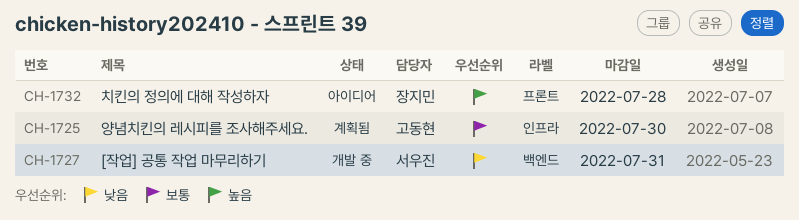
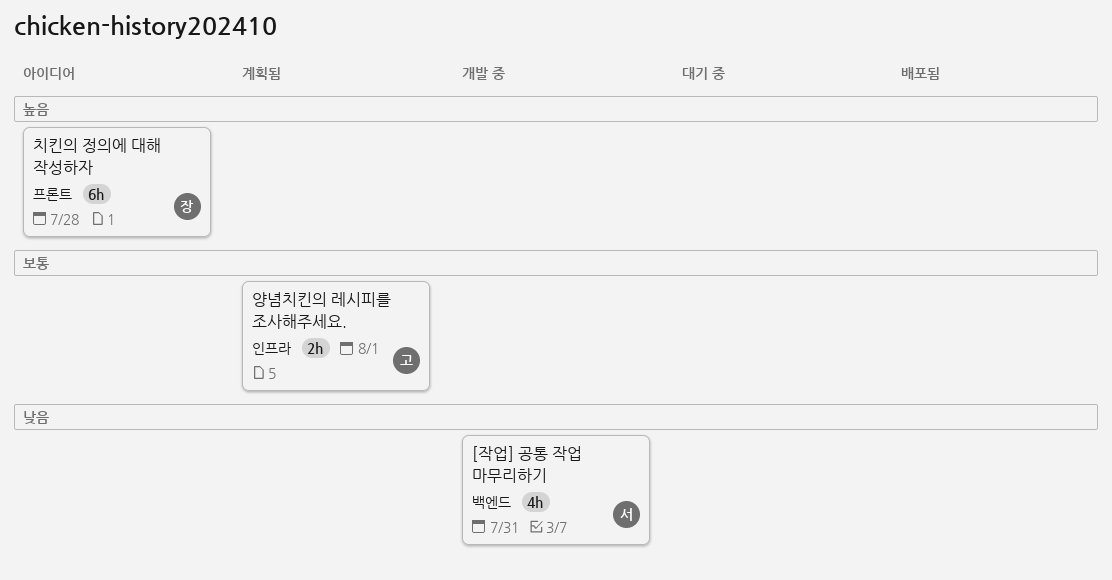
양념치킨의 레시피를 조사해주세요., due: Jul 30 -> Aug 1

